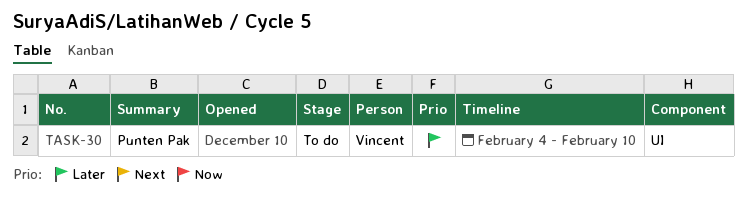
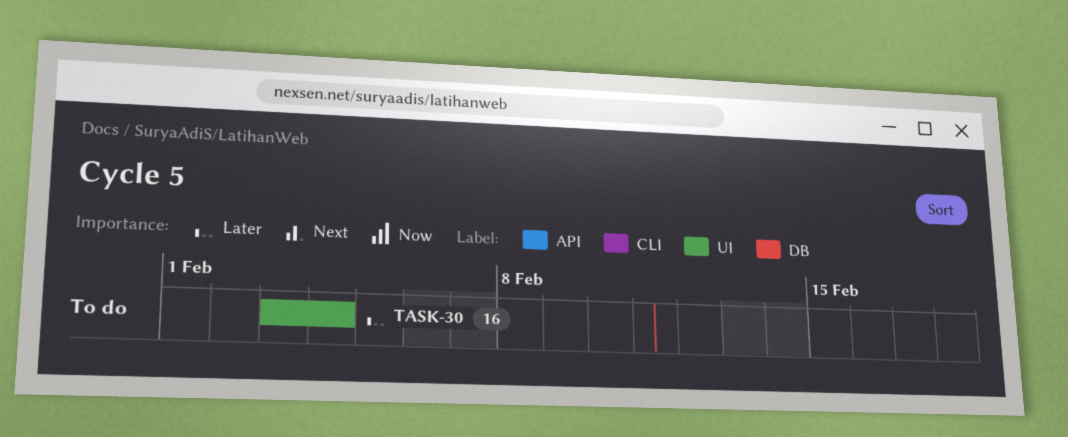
TASK-30, start: Feb 4 -> Feb 3
TASK-30, due: Feb 10 -> Feb 4

